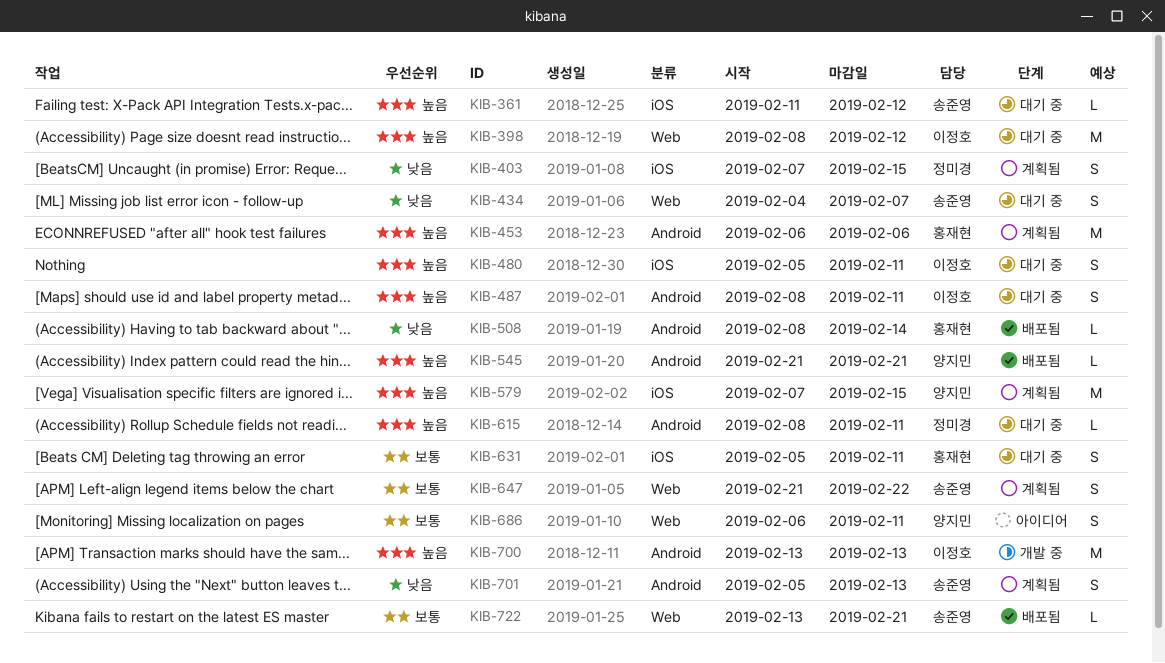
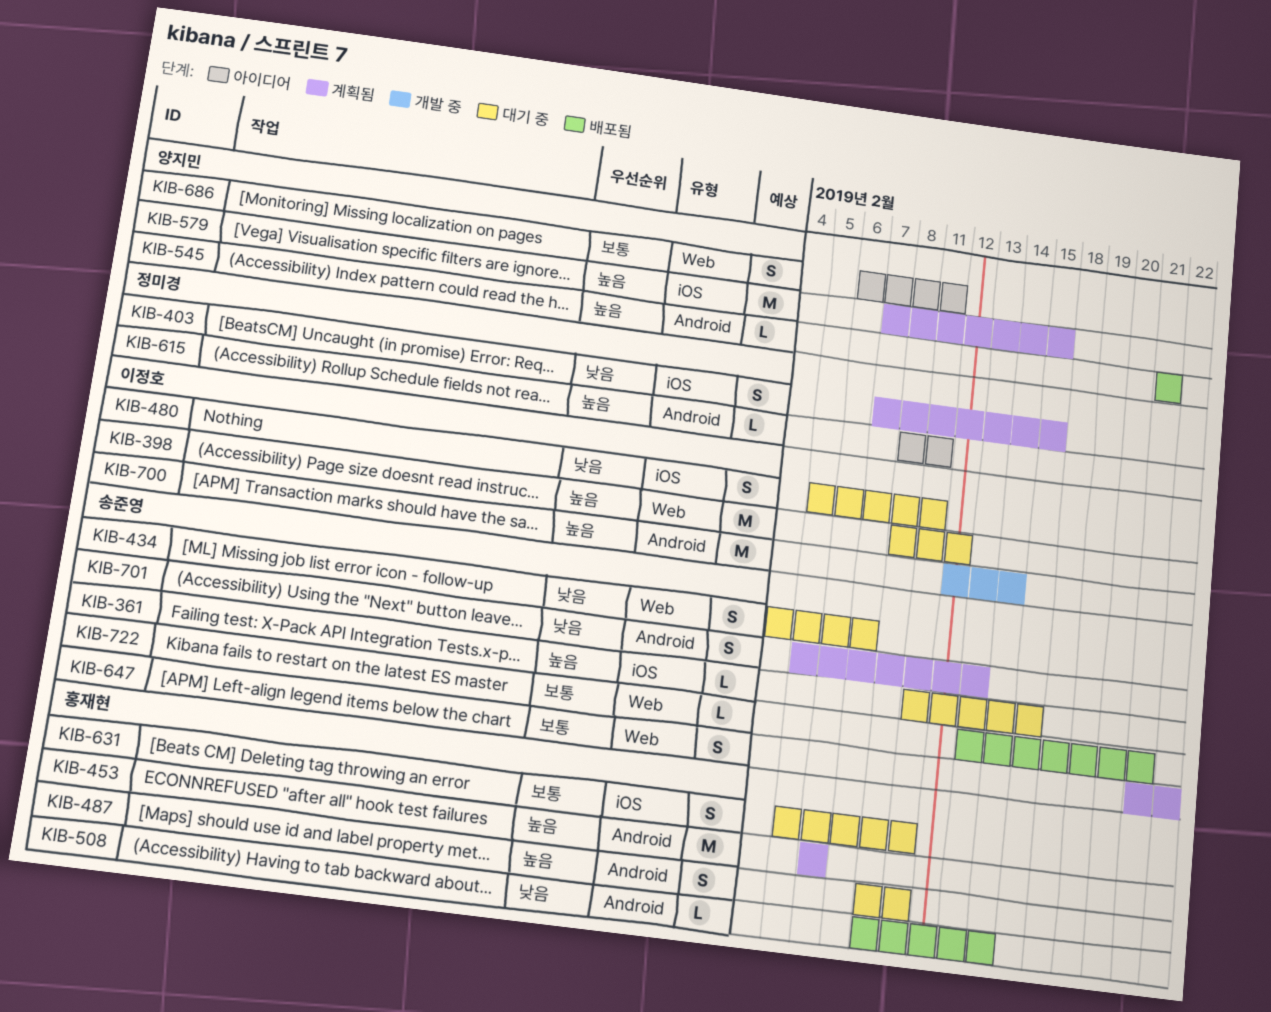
KIB-361, due: Feb 12 -> Feb 15
KIB-480, priority: 높음 -> 낮음
KIB-487, owner: 이정호 -> 홍재현
KIB-615, status: 대기 중 -> 아이디어
KIB-700, start: Feb 13 -> Feb 12
KIB-700, due: Feb 13 -> Feb 14

